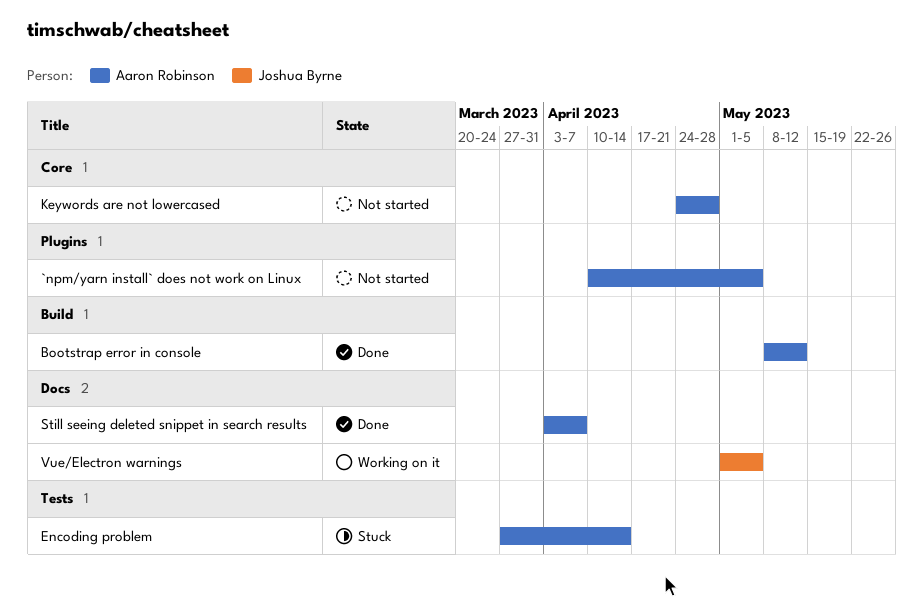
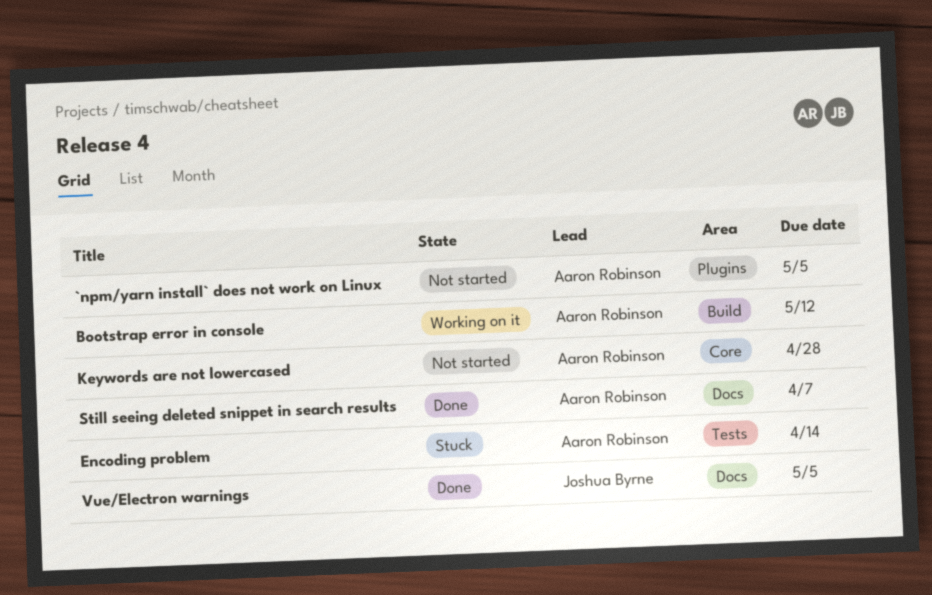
Bootstrap error in console, status: Done -> Working on it
Vue/Electron warnings, status: Working on it -> Done

